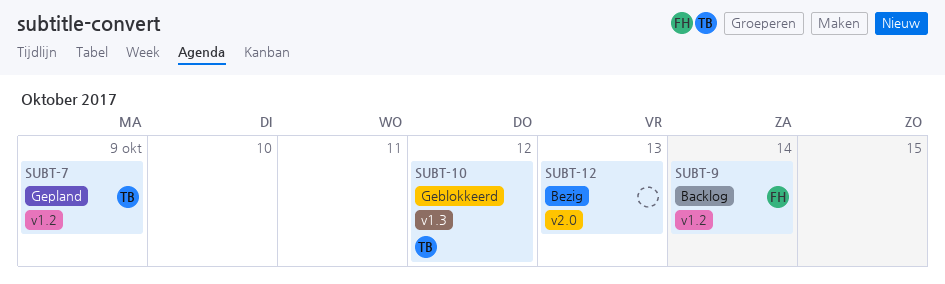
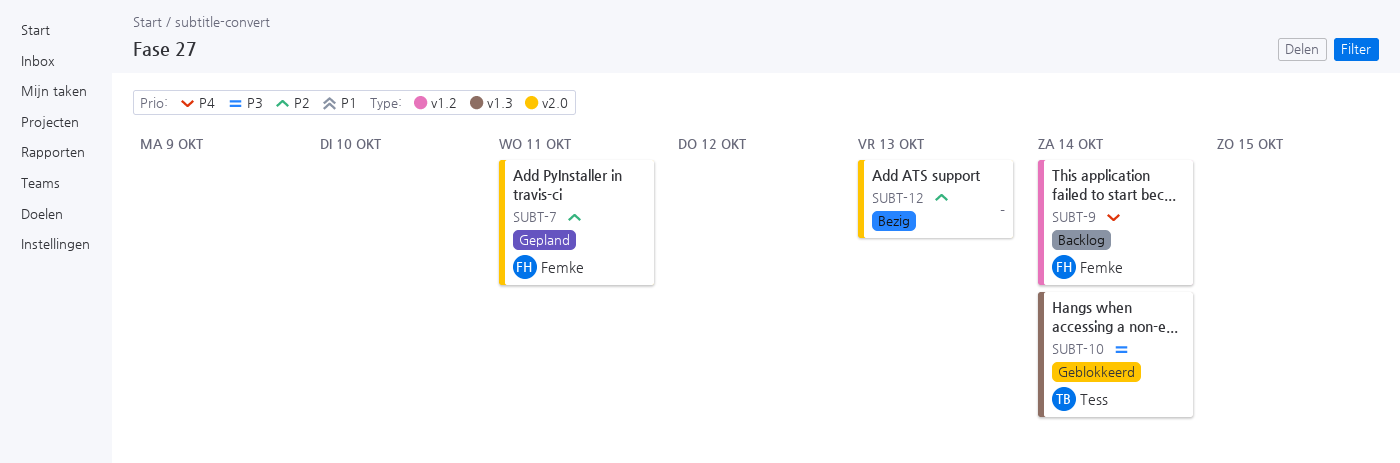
SUBT-7, owner: Tess -> Femke
SUBT-7, label: v1.2 -> v2.0
SUBT-7, due: Oct 9 -> Oct 11
SUBT-10, due: Oct 12 -> Oct 14

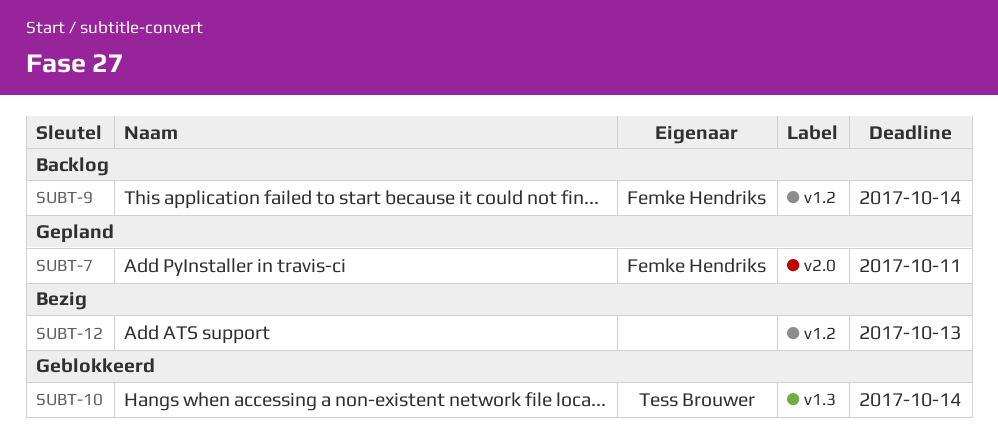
SUBT-12, label: v2.0 -> v1.2

